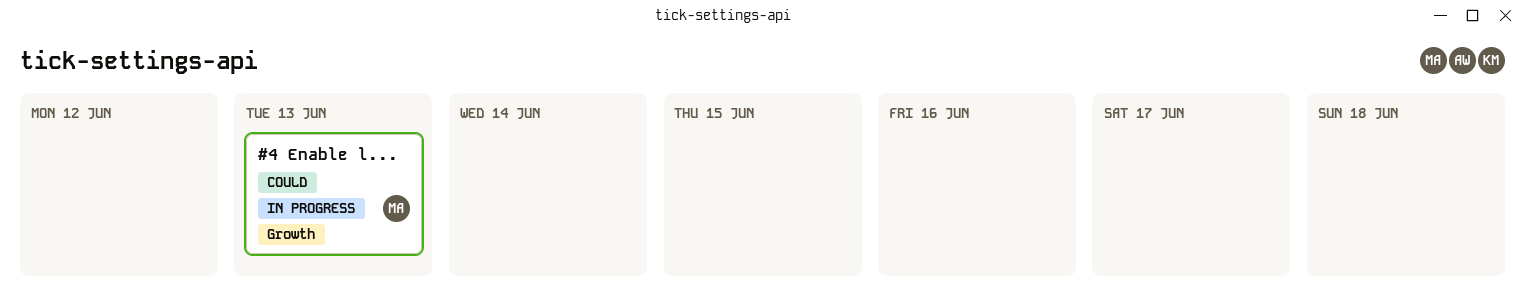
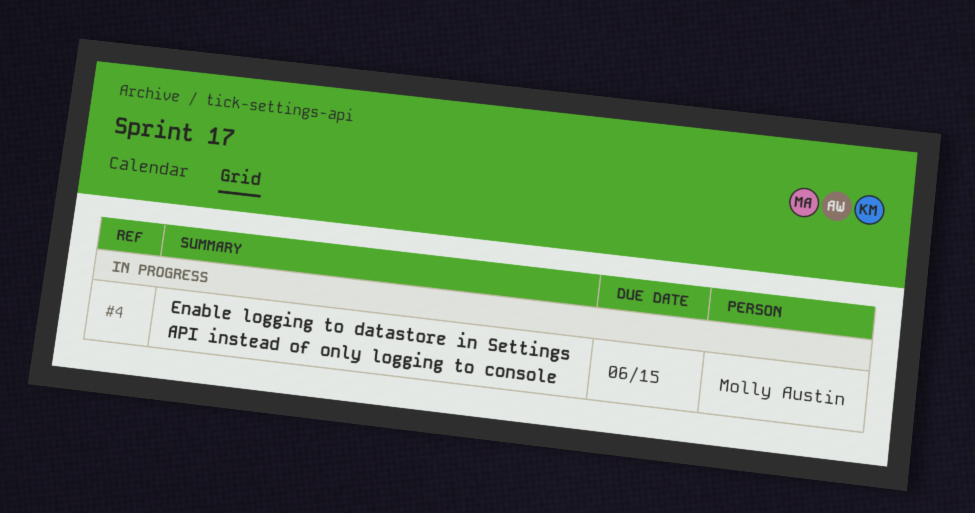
#4, due: Jun 13 -> Jun 15

